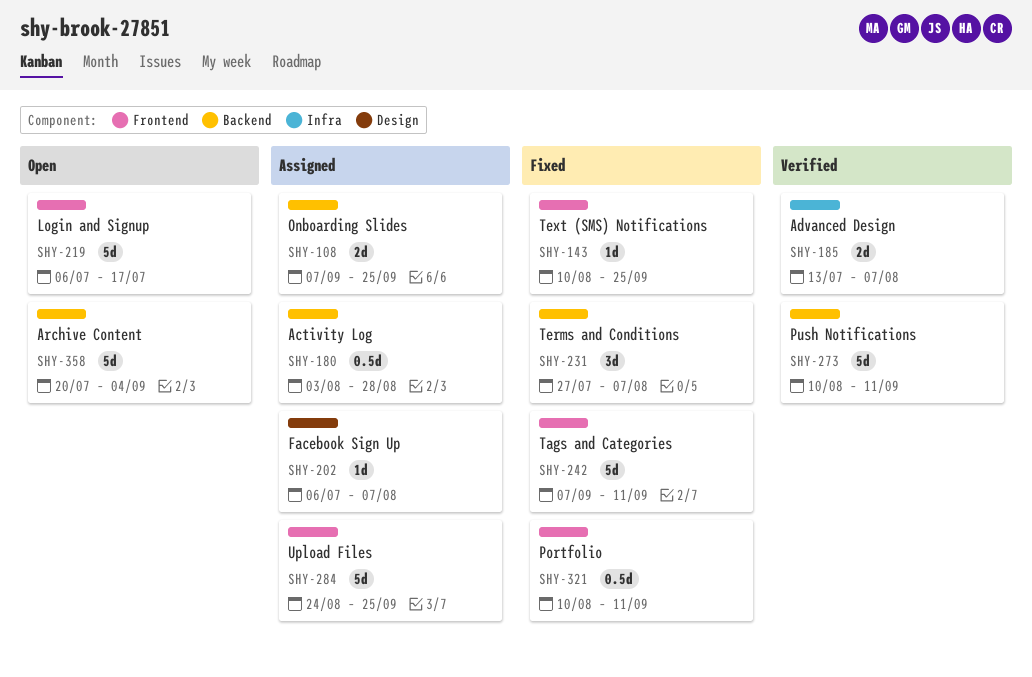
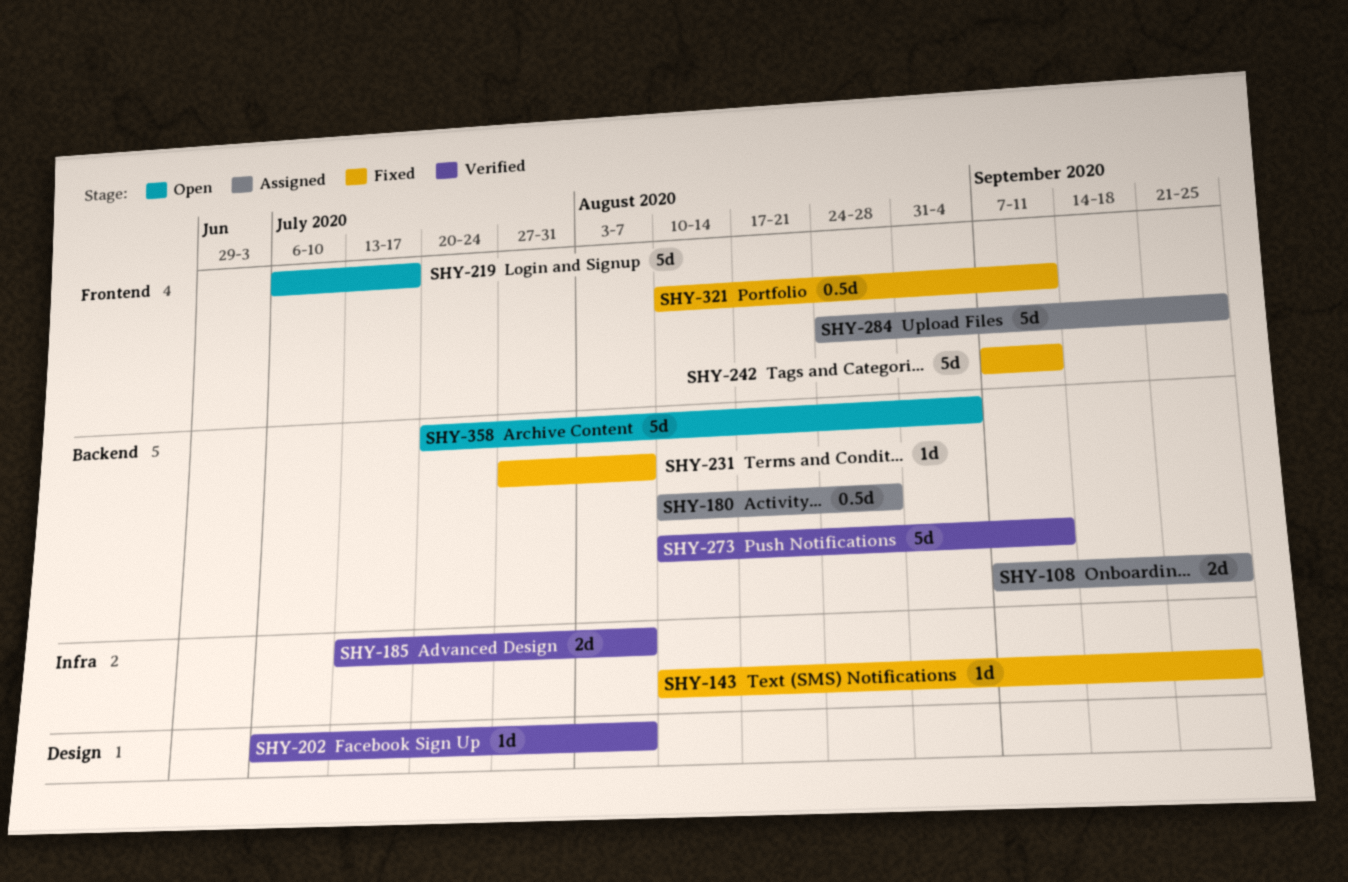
SHY-143, label: Frontend -> Infra
SHY-180, start: Aug 3 -> Aug 10
SHY-202, status: Assigned -> Verified
SHY-231, estimate: 3d -> 1d

